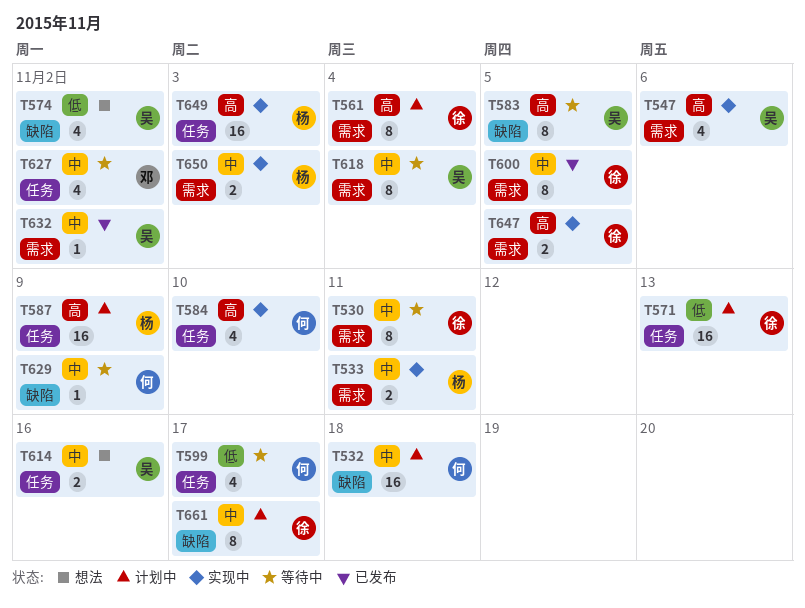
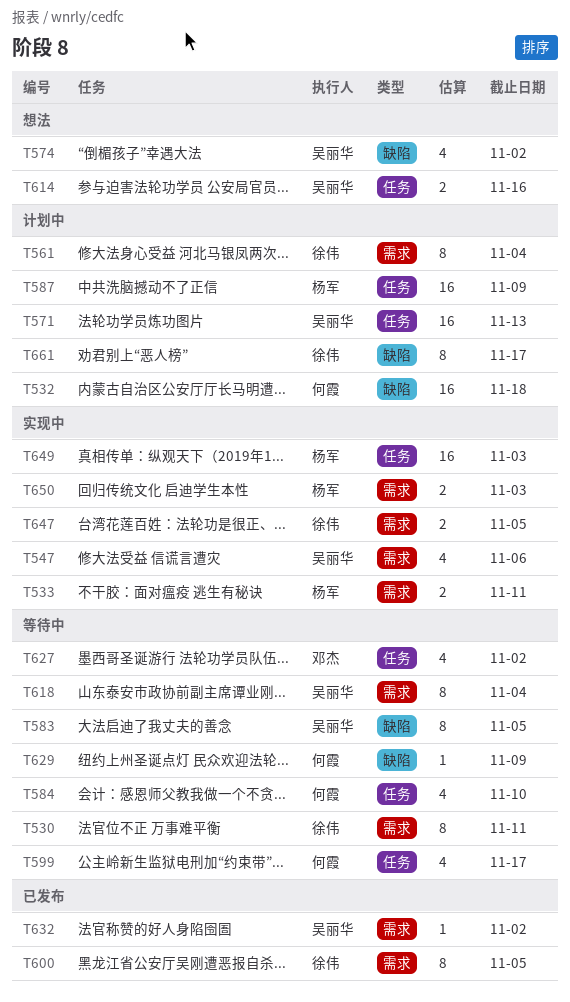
T571, owner: 徐伟 -> 吴丽华
T584, status: 实现中 -> 等待中

